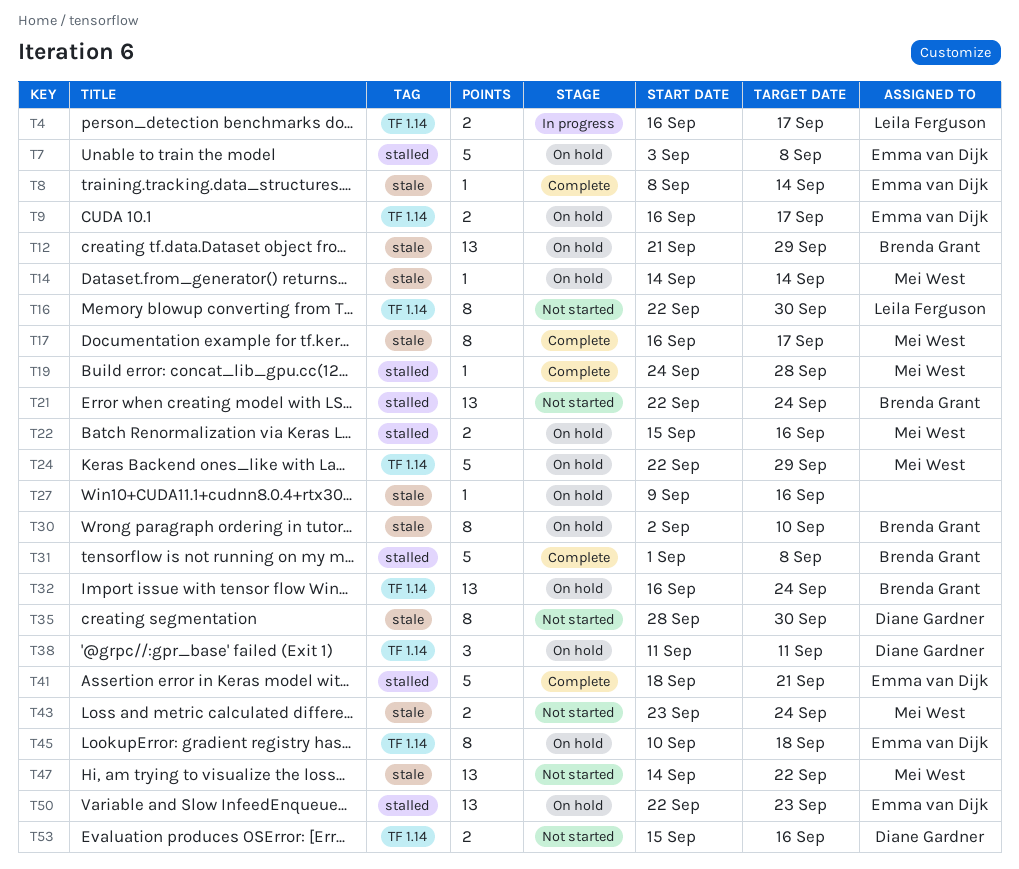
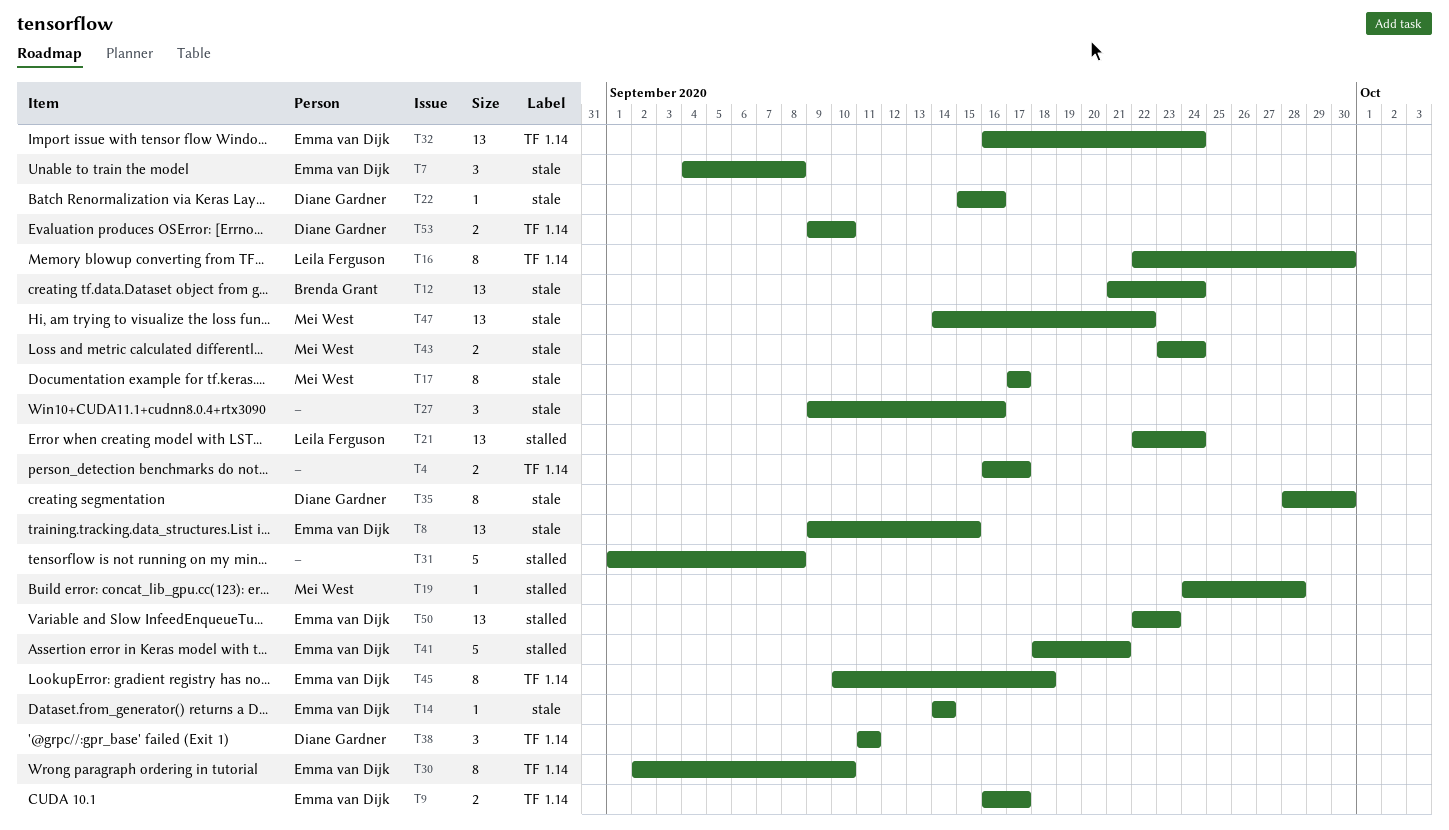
T4, owner: Leila Ferguson -> none
T7, label: stalled -> stale
T7, estimate: 5 -> 3
T7, start: Sep 3 -> Sep 4
T8, estimate: 1 -> 13
T8, start: Sep 8 -> Sep 9
T8, due: Sep 14 -> Sep 15
T12, due: Sep 29 -> Sep 24
T14, owner: Mei West -> Emma van Dijk
T17, start: Sep 16 -> Sep 17
T21, owner: Brenda Grant -> Leila Ferguson
T22, owner: Mei West -> Diane Gardner
T22, label: stalled -> stale
T22, estimate: 2 -> 1
T24: present -> none
T27, estimate: 1 -> 3
T30, owner: Brenda Grant -> Emma van Dijk
T30, label: stale -> TF 1.14
T31, owner: Brenda Grant -> none
T32, owner: Brenda Grant -> Emma van Dijk
T53, start: Sep 15 -> Sep 9
T53, due: Sep 16 -> Sep 10

